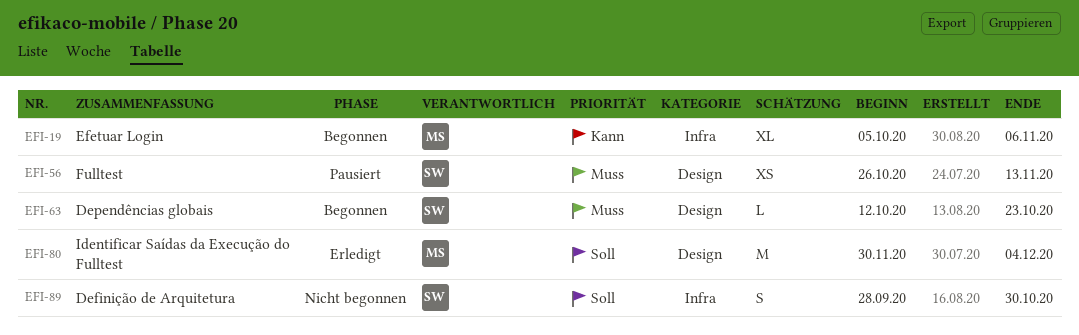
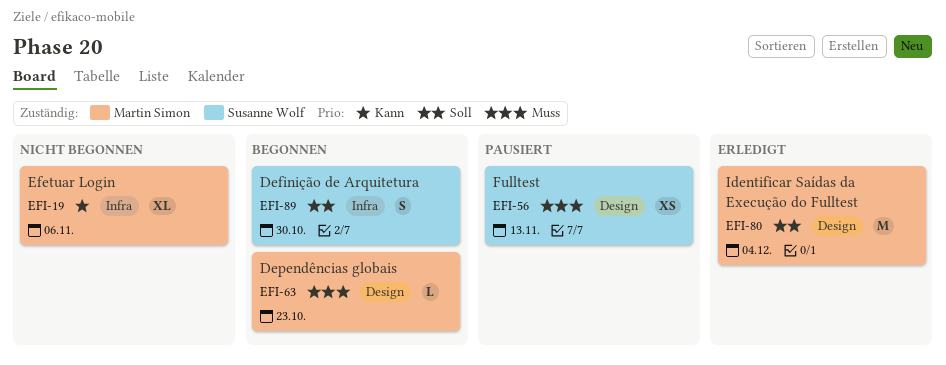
EFI-19, status: Begonnen -> Nicht begonnen
EFI-63, owner: Susanne Wolf -> Martin Simon
EFI-89, status: Nicht begonnen -> Begonnen

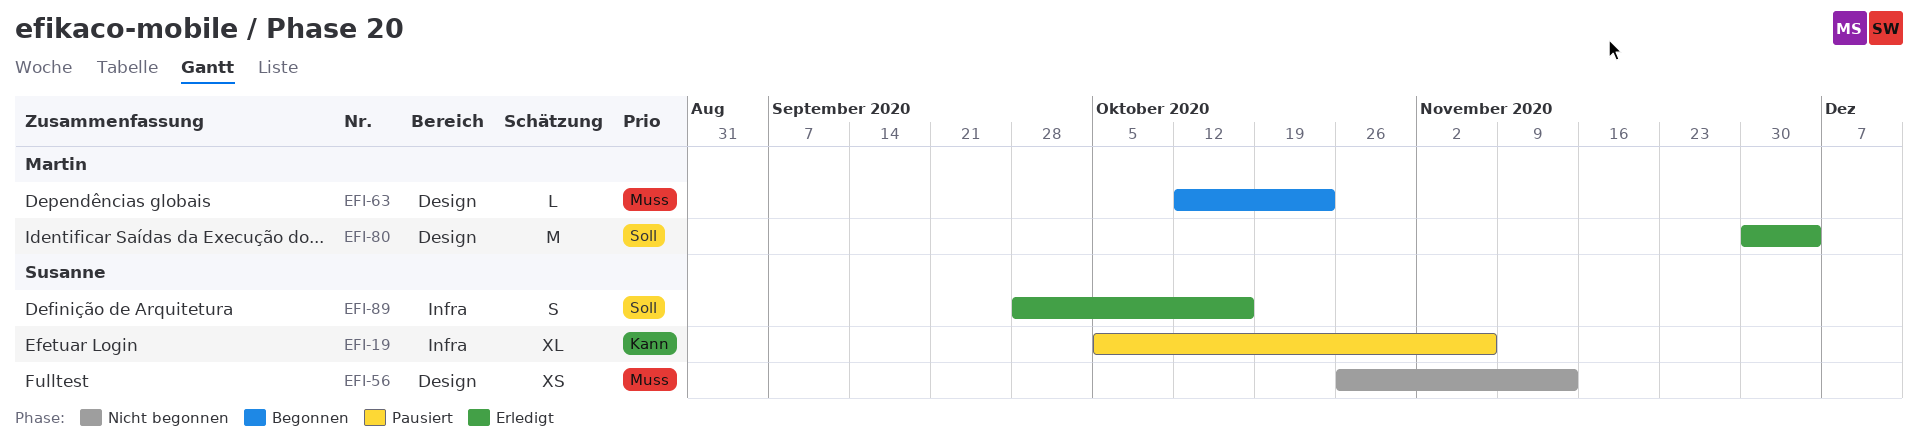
EFI-19, status: Nicht begonnen -> Pausiert
EFI-19, owner: Martin Simon -> Susanne Wolf
EFI-56, status: Pausiert -> Nicht begonnen
EFI-89, status: Begonnen -> Erledigt
EFI-89, due: Oct 30 -> Oct 16

